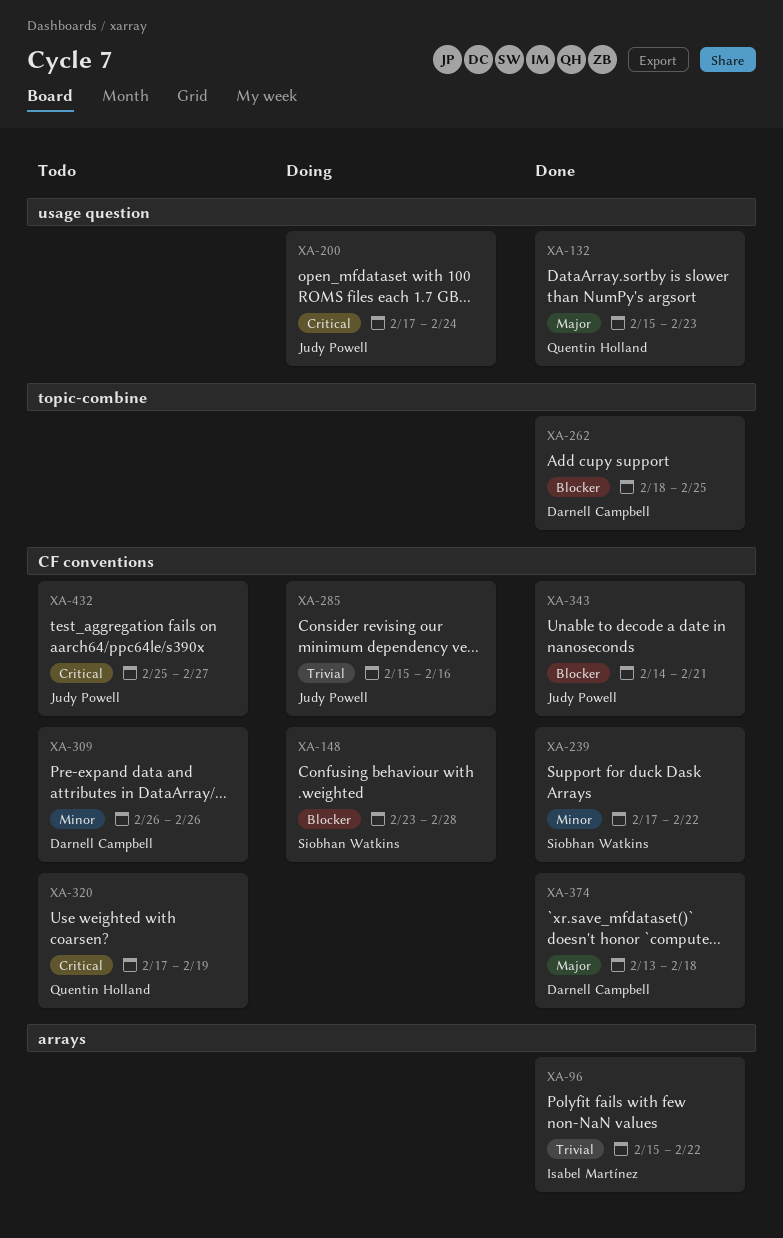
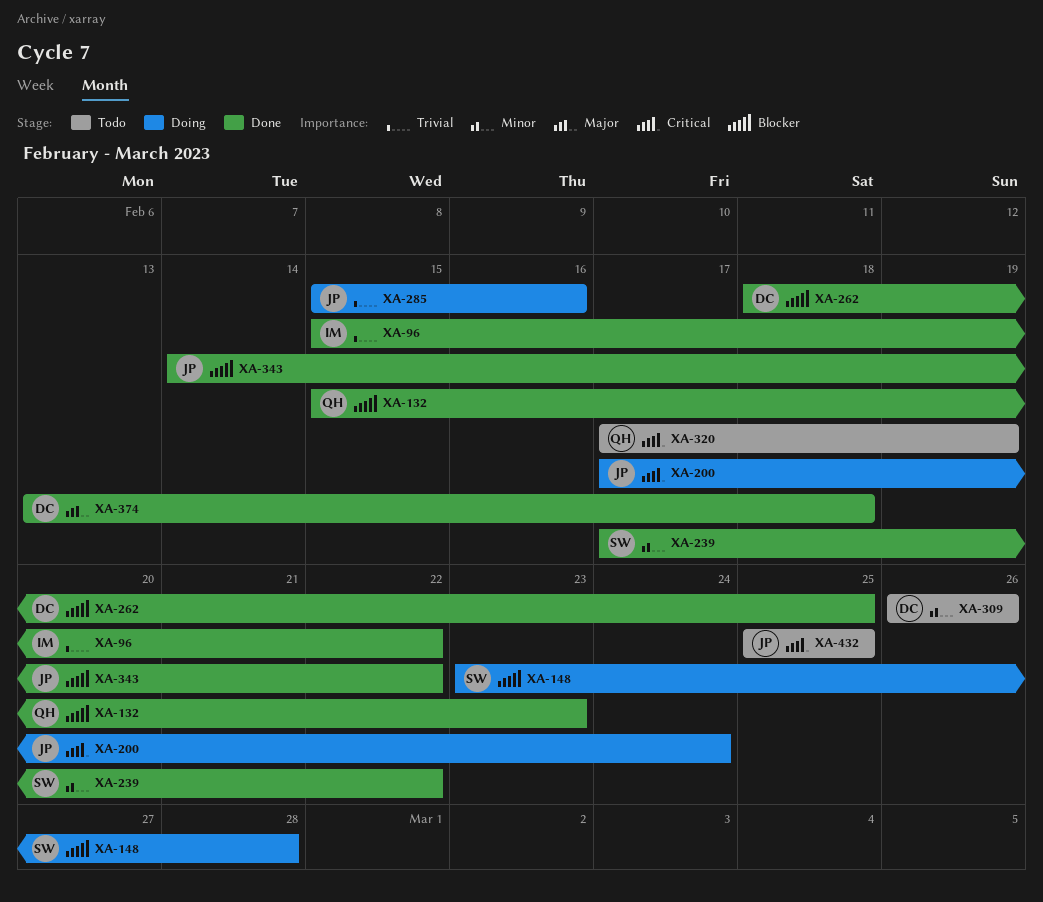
XA-132, priority: Major -> Blocker
XA-343, due: Feb 21 -> Feb 22
XA-432, due: Feb 27 -> Feb 25

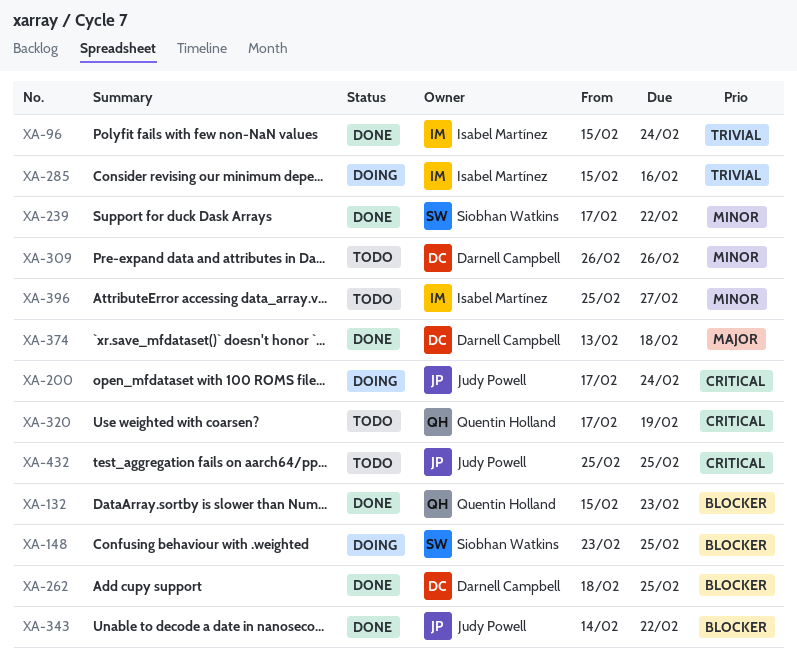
XA-96, due: Feb 22 -> Feb 24
XA-148, due: Feb 28 -> Feb 25
XA-285, owner: Judy Powell -> Isabel Martínez
XA-396: none -> present

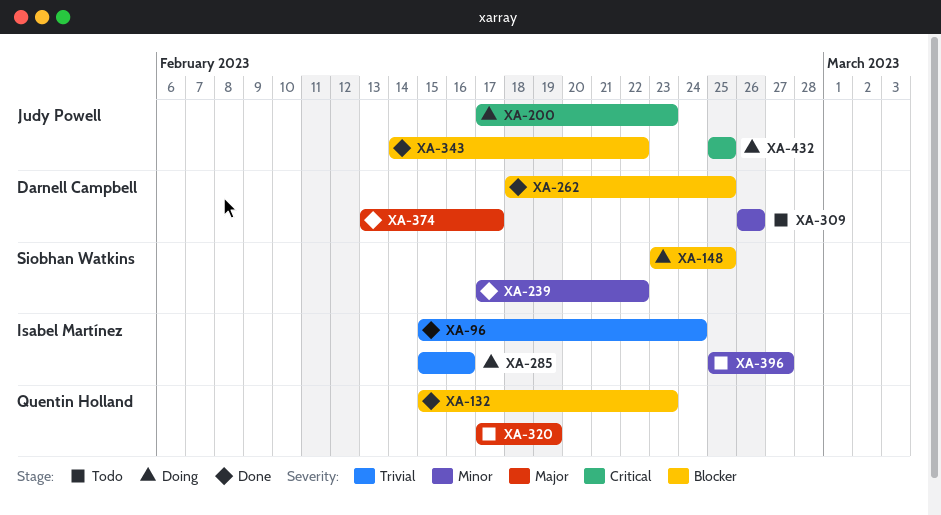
XA-200, due: Feb 24 -> Feb 23
XA-320, priority: Critical -> Major
XA-374, due: Feb 18 -> Feb 17
XA-432, status: Todo -> Doing

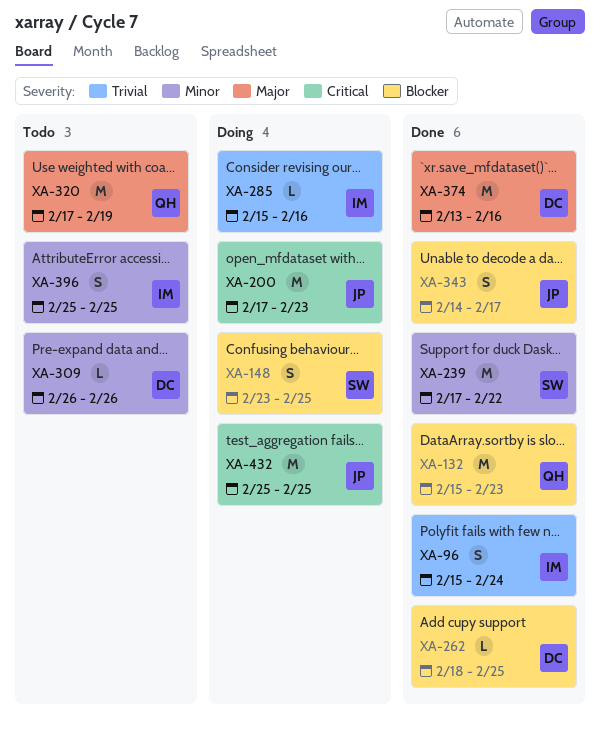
XA-343, due: Feb 22 -> Feb 17
XA-374, due: Feb 17 -> Feb 16
XA-396, due: Feb 27 -> Feb 25

